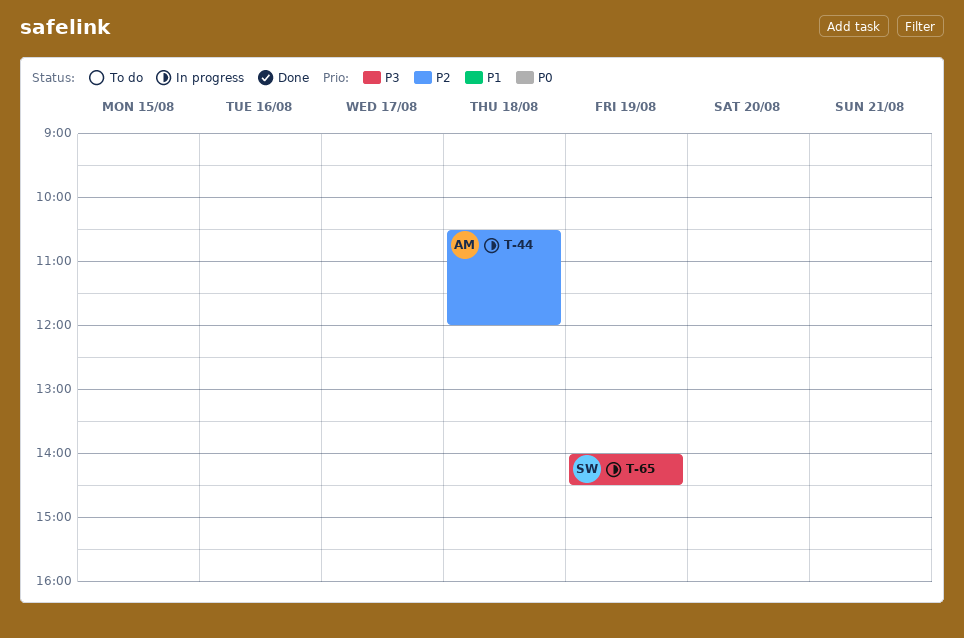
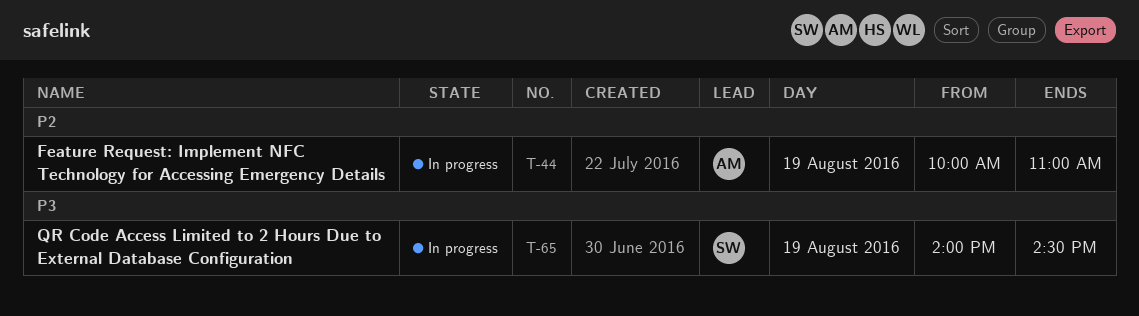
T-44, day: Aug 18 -> Aug 19
T-44, begins: 10:30 -> 10:00
T-44, ends: 12:00 -> 11:00

